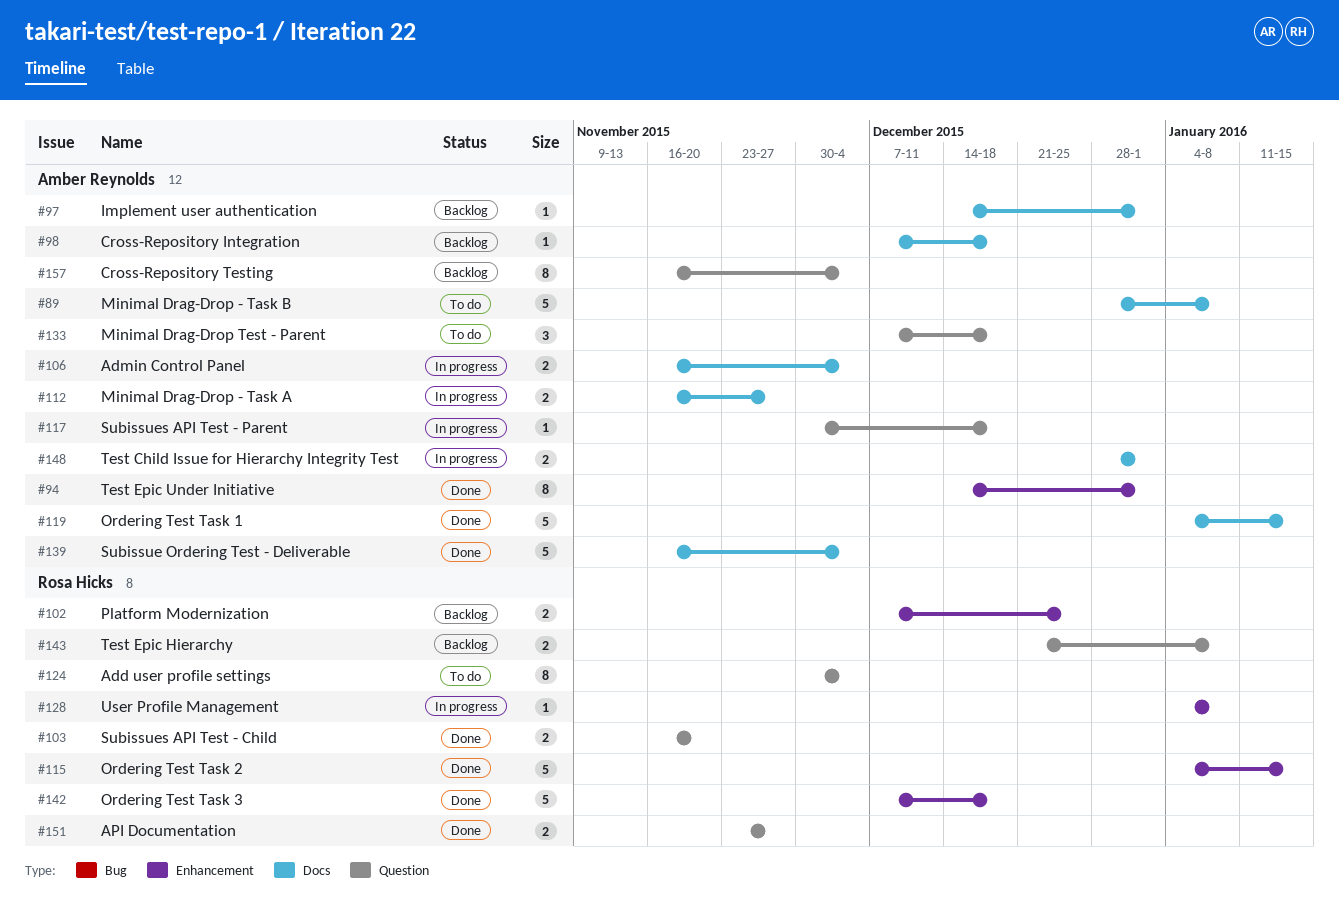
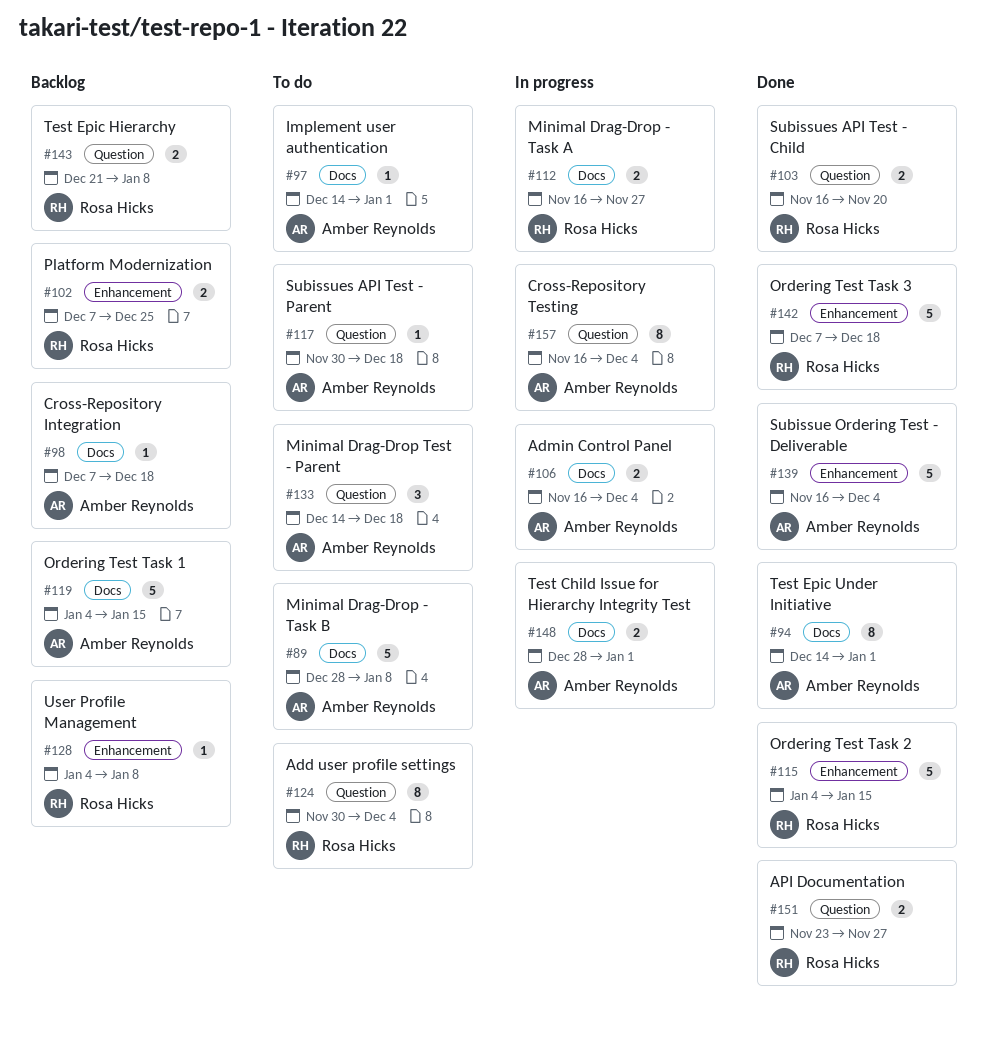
#94, label: Enhancement -> Docs
#97, status: Backlog -> To do
#112, owner: Amber Reynolds -> Rosa Hicks
#117, status: In progress -> To do
#119, status: Done -> Backlog
#128, status: In progress -> Backlog
#133, start: Dec 7 -> Dec 14
#139, label: Docs -> Enhancement
#157, status: Backlog -> In progress

